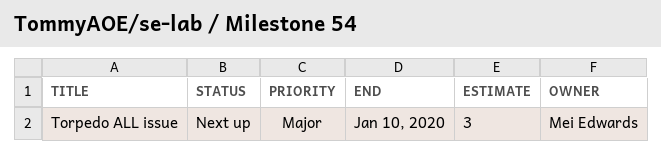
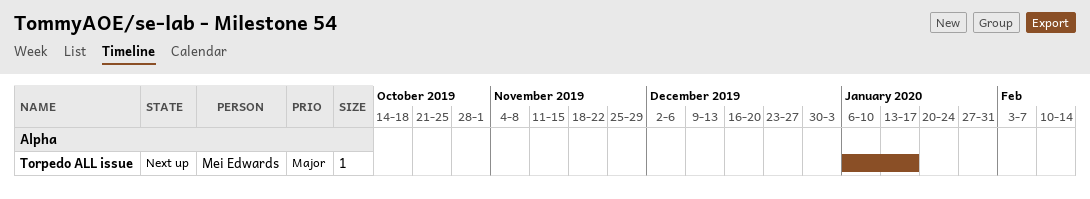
Torpedo ALL issue, estimate: 3 -> 1
Torpedo ALL issue, due: Jan 10 -> Jan 17

